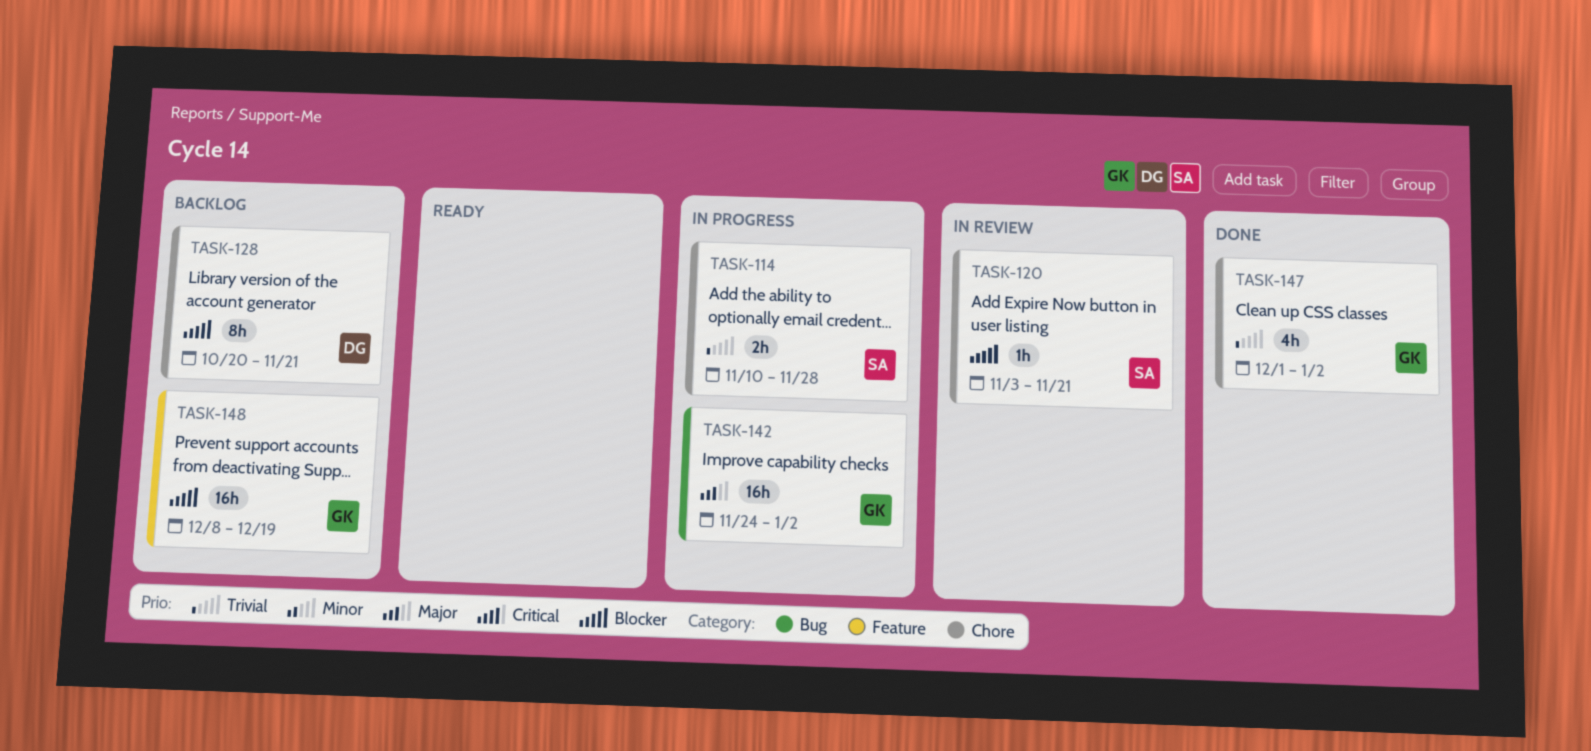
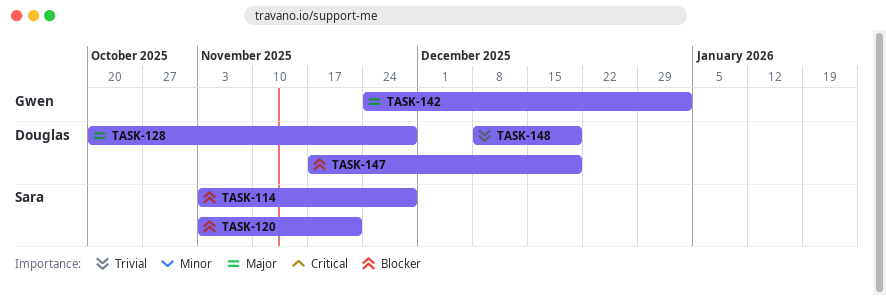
TASK-114, priority: Trivial -> Blocker
TASK-114, start: Nov 10 -> Nov 3
TASK-128, priority: Blocker -> Major
TASK-128, due: Nov 21 -> Nov 28
TASK-147, owner: Gwen -> Douglas
TASK-147, priority: Trivial -> Blocker
TASK-147, start: Dec 1 -> Nov 17
TASK-147, due: Jan 2 -> Dec 19
TASK-148, owner: Gwen -> Douglas
TASK-148, priority: Blocker -> Trivial

